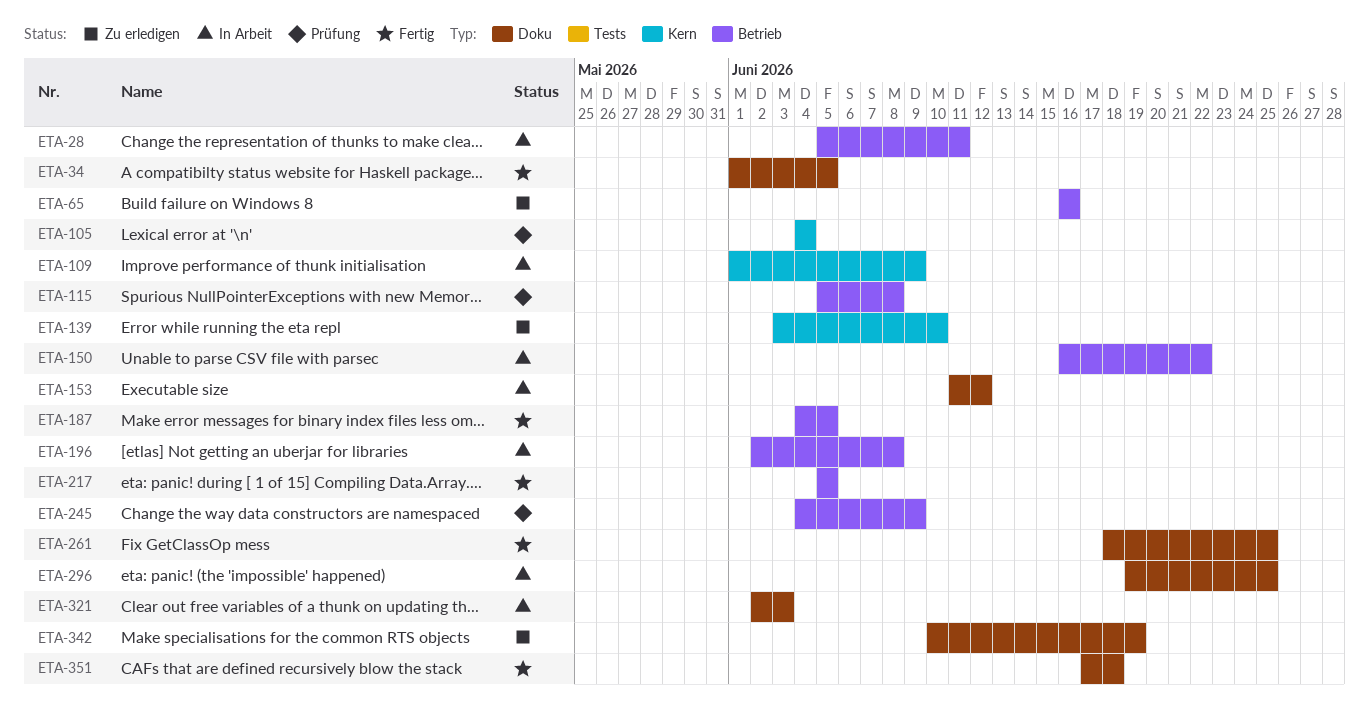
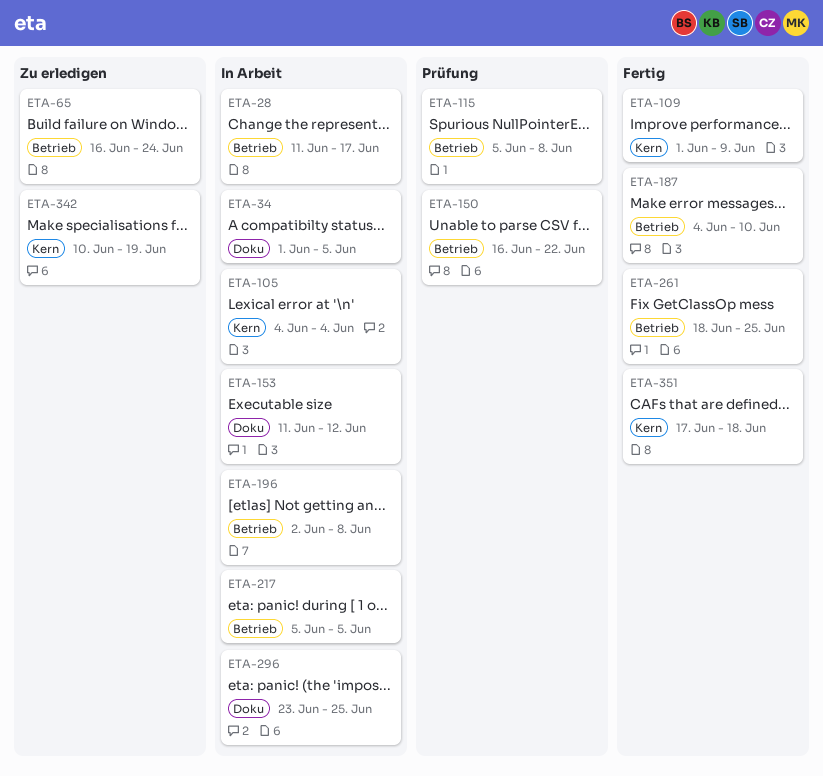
ETA-28, start: Jun 5 -> Jun 11
ETA-28, due: Jun 11 -> Jun 17
ETA-34, status: Fertig -> In Arbeit
ETA-65, due: Jun 16 -> Jun 24
ETA-105, status: Prüfung -> In Arbeit
ETA-109, status: In Arbeit -> Fertig
ETA-139: present -> none
ETA-150, status: In Arbeit -> Prüfung
ETA-187, due: Jun 5 -> Jun 10
ETA-217, status: Fertig -> In Arbeit
ETA-245: present -> none
ETA-261, label: Doku -> Betrieb
ETA-296, start: Jun 19 -> Jun 23
ETA-321: present -> none
ETA-342, label: Doku -> Kern
ETA-351, label: Doku -> Kern

